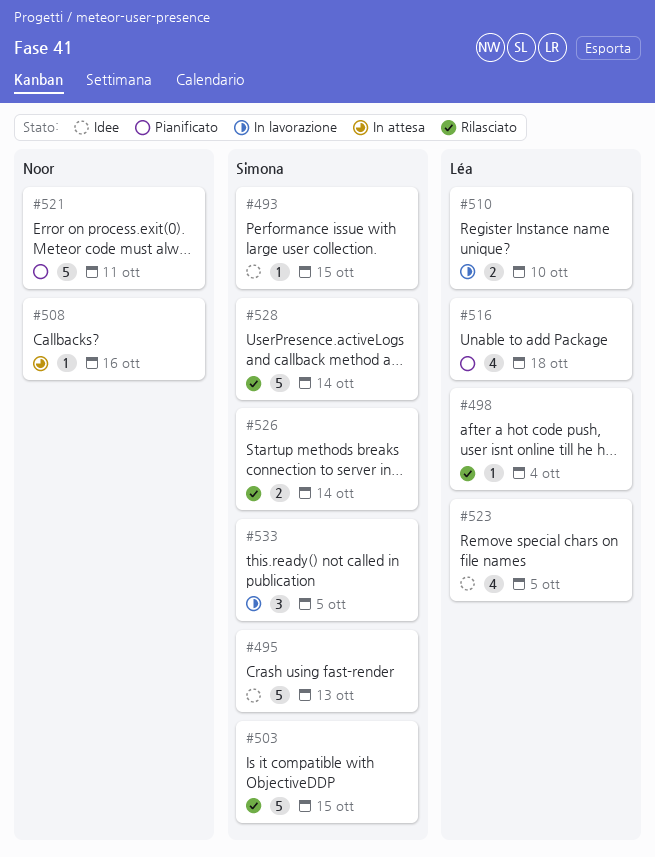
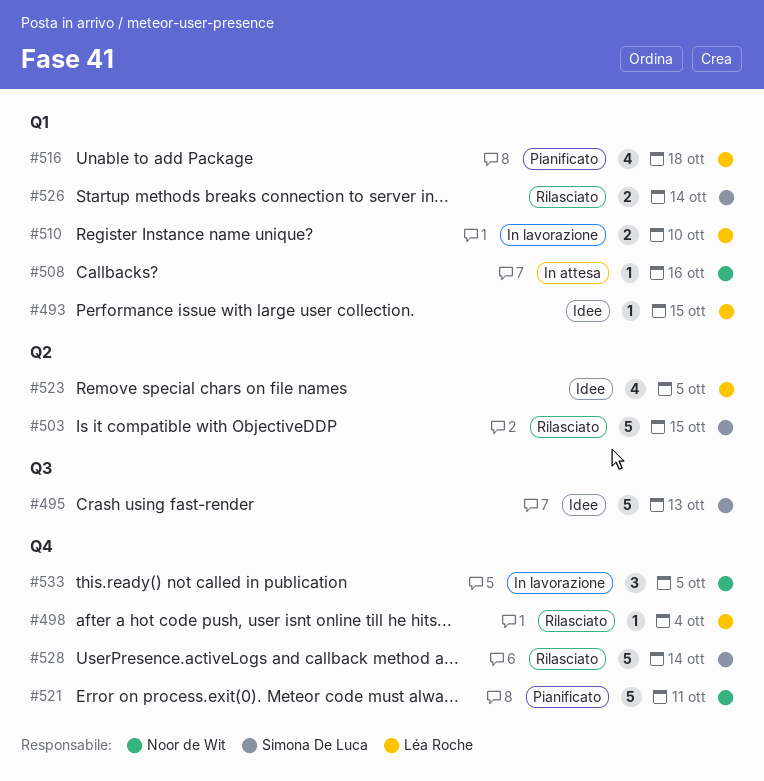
#493, owner: Simona De Luca -> Léa Roche
#533, owner: Simona De Luca -> Noor de Wit

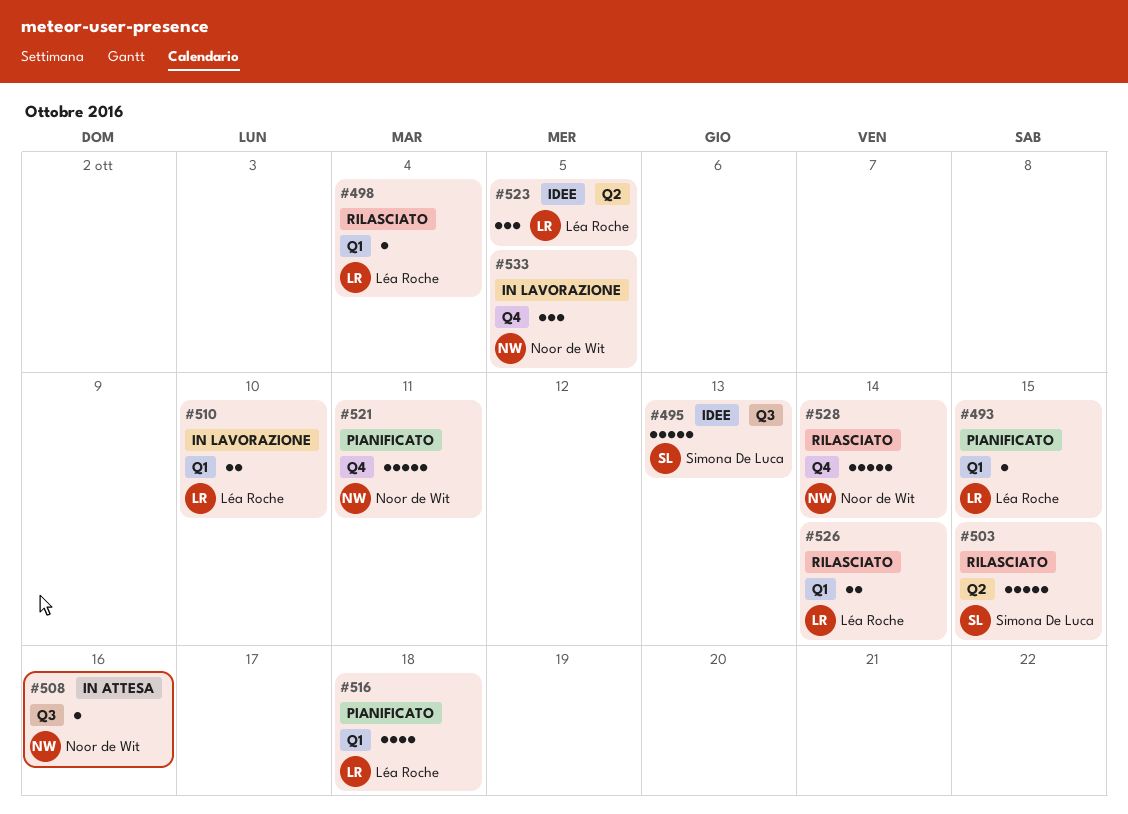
#493, status: Idee -> Pianificato
#498, label: Q4 -> Q1
#508, label: Q1 -> Q3
#523, estimate: 4 -> 3
#526, owner: Simona De Luca -> Léa Roche
#528, owner: Simona De Luca -> Noor de Wit

